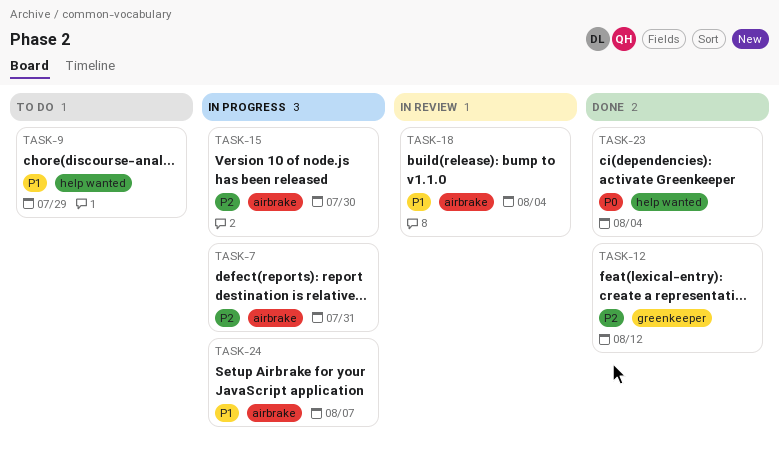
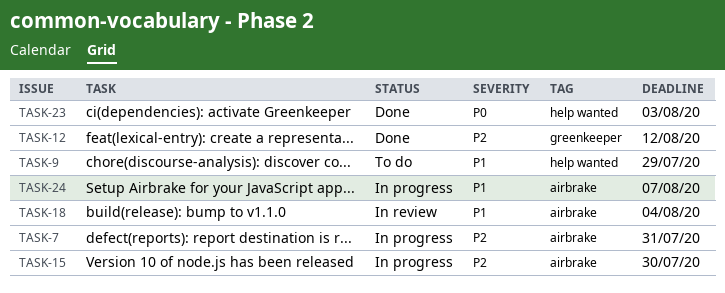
TASK-23, due: Aug 4 -> Aug 3

